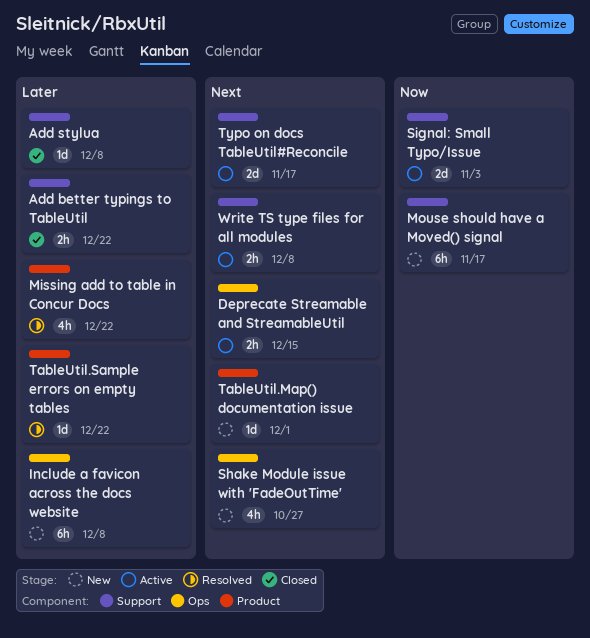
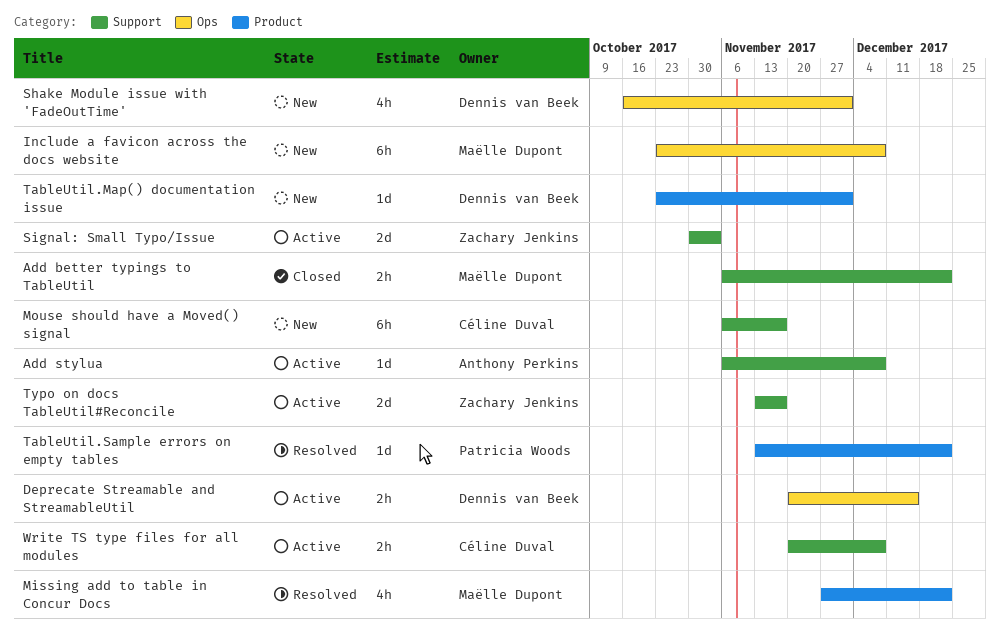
Add stylua, status: Closed -> Active
Shake Module issue with 'FadeOutTime', due: Oct 27 -> Dec 1

